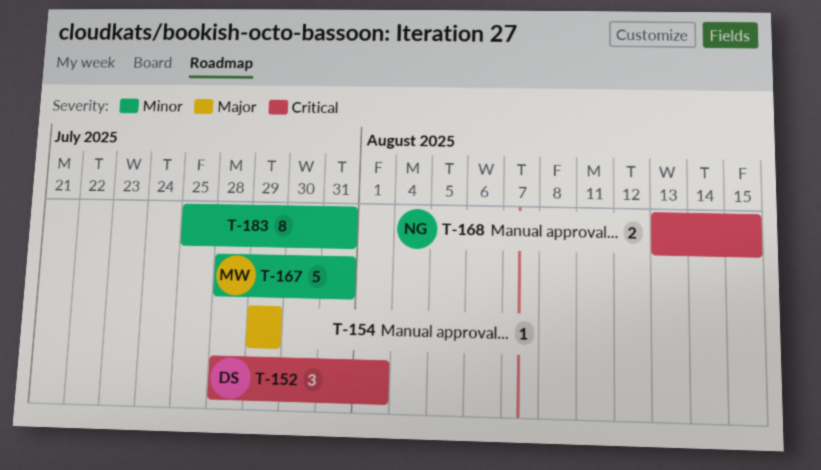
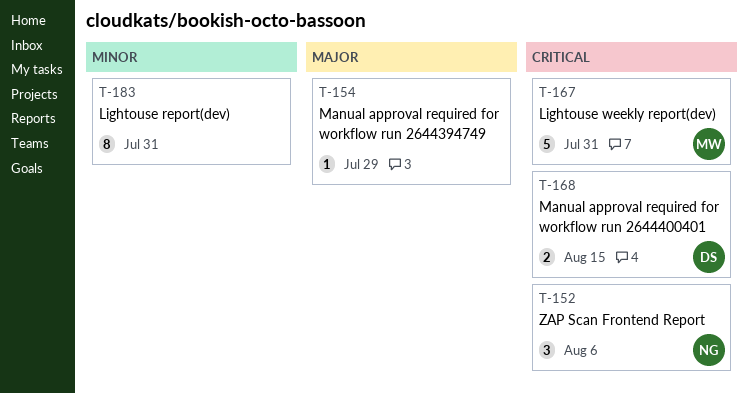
T-152, owner: DS -> NG
T-152, due: Aug 1 -> Aug 6
T-167, priority: Minor -> Critical
T-168, owner: NG -> DS

